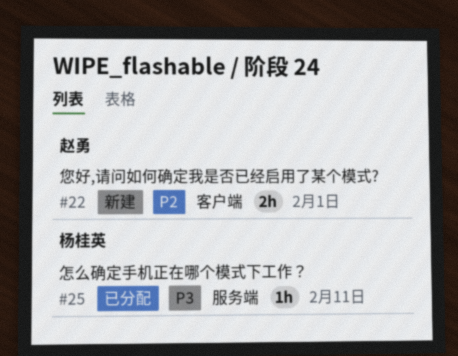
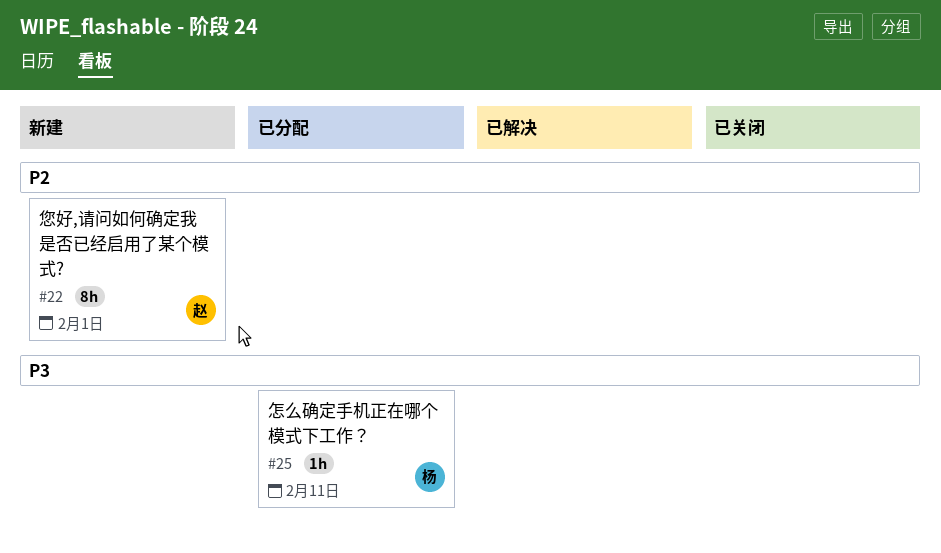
#22, estimate: 2h -> 8h

